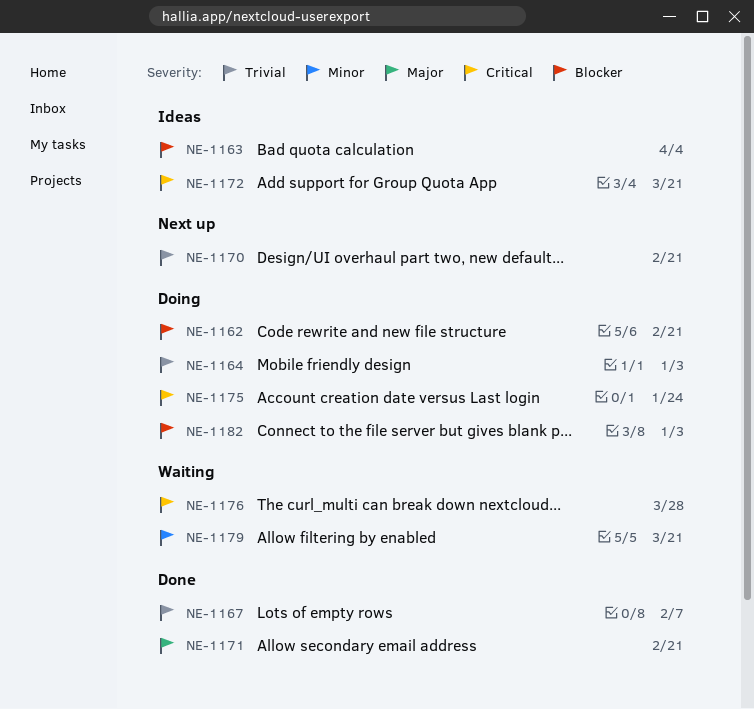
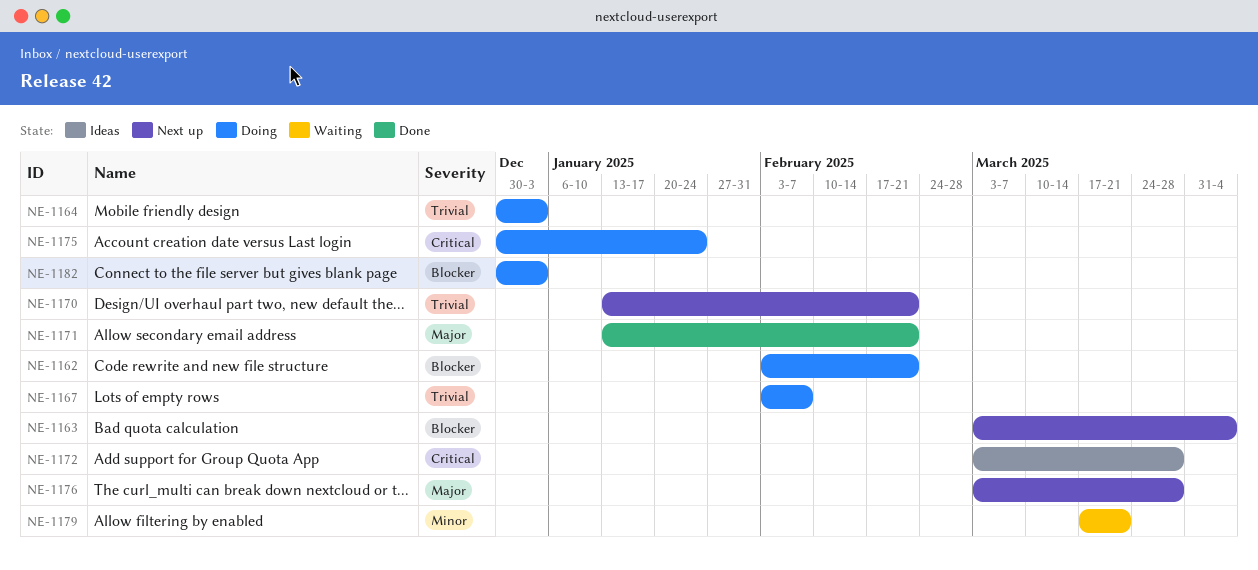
NE-1163, status: Ideas -> Next up
NE-1167, status: Done -> Doing
NE-1172, due: Mar 21 -> Mar 28
NE-1176, status: Waiting -> Next up
NE-1176, priority: Critical -> Major

